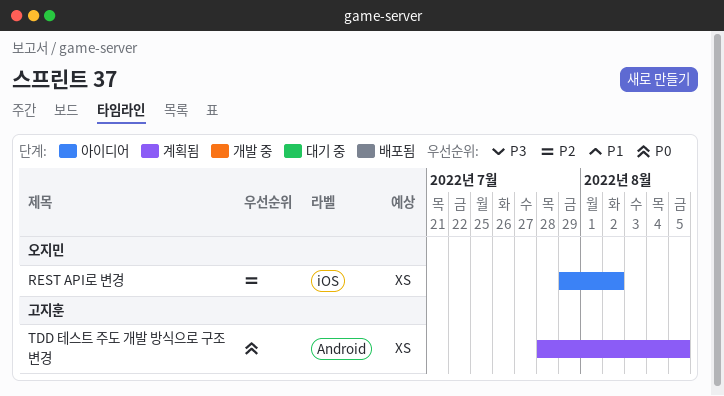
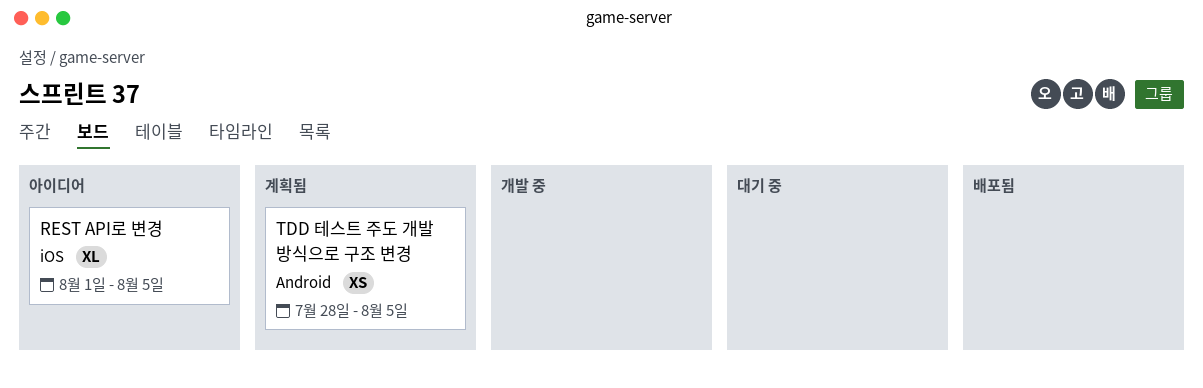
REST API로 변경, estimate: XS -> XL
REST API로 변경, start: Jul 29 -> Aug 1
REST API로 변경, due: Aug 2 -> Aug 5

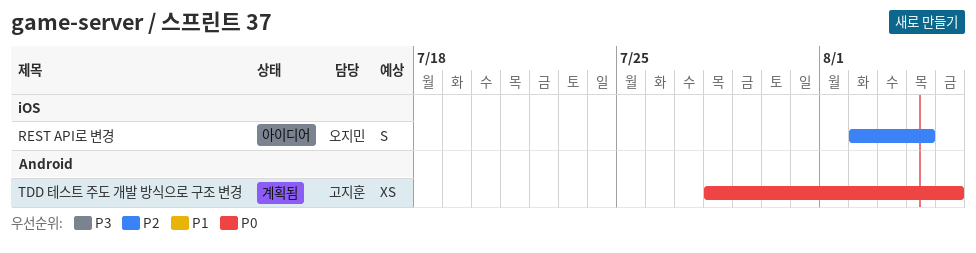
REST API로 변경, estimate: XL -> S
REST API로 변경, start: Aug 1 -> Aug 2
REST API로 변경, due: Aug 5 -> Aug 4

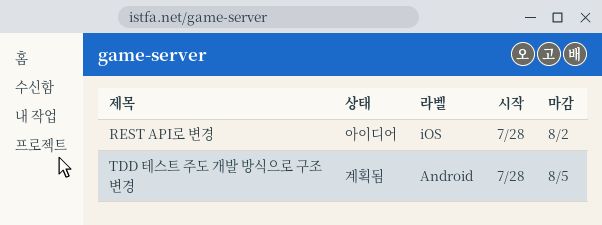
REST API로 변경, start: Aug 2 -> Jul 28
REST API로 변경, due: Aug 4 -> Aug 2

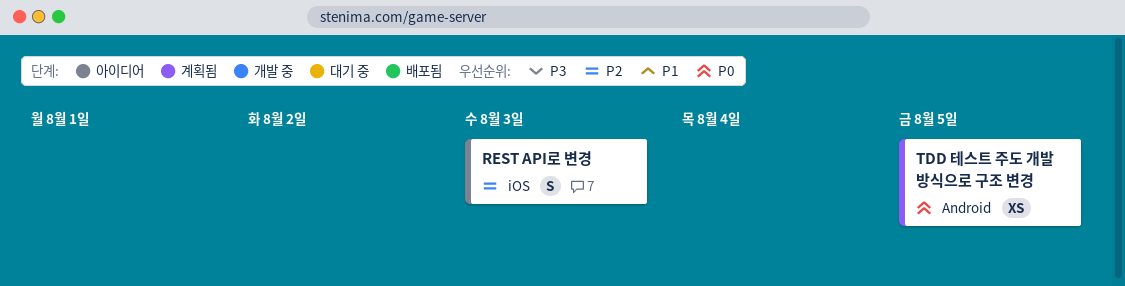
REST API로 변경, due: Aug 2 -> Aug 3

